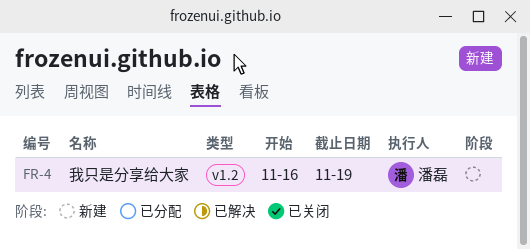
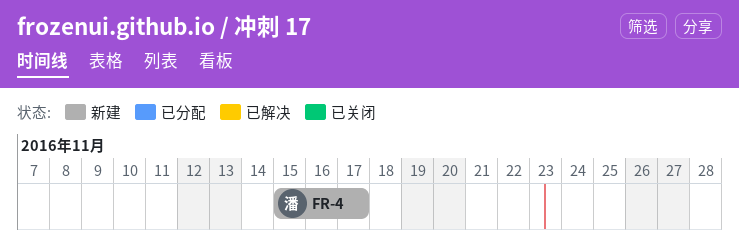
FR-4, start: Nov 16 -> Nov 15
FR-4, due: Nov 19 -> Nov 17

